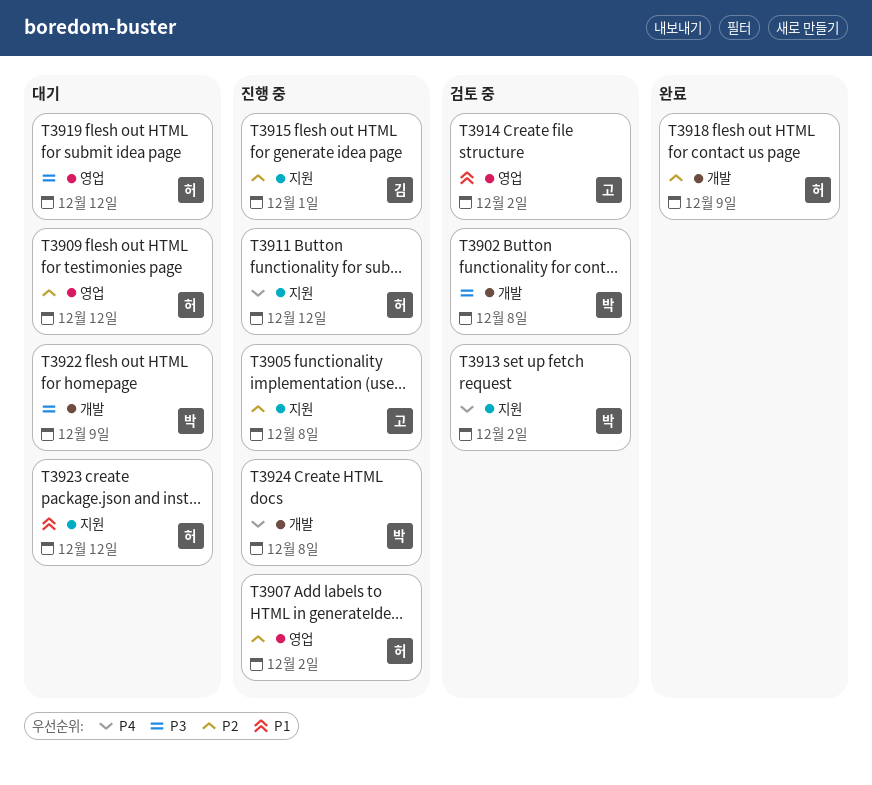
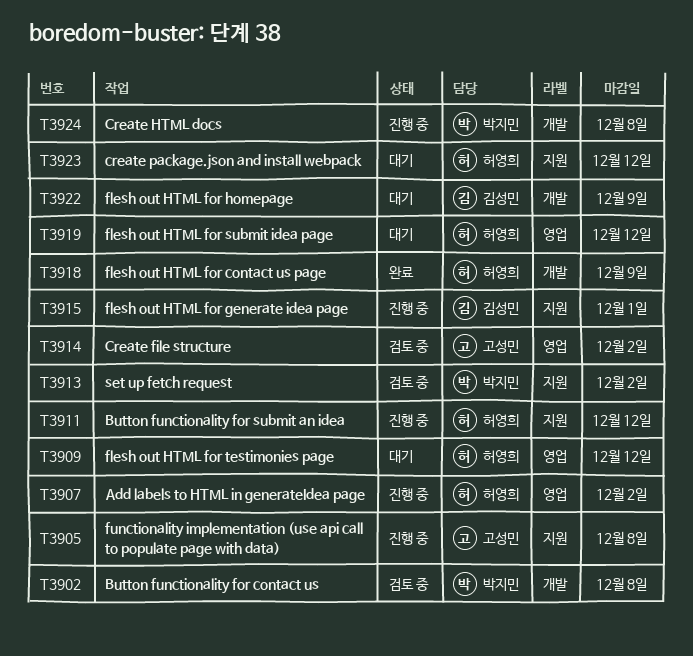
T3922, owner: 박지민 -> 김성민

